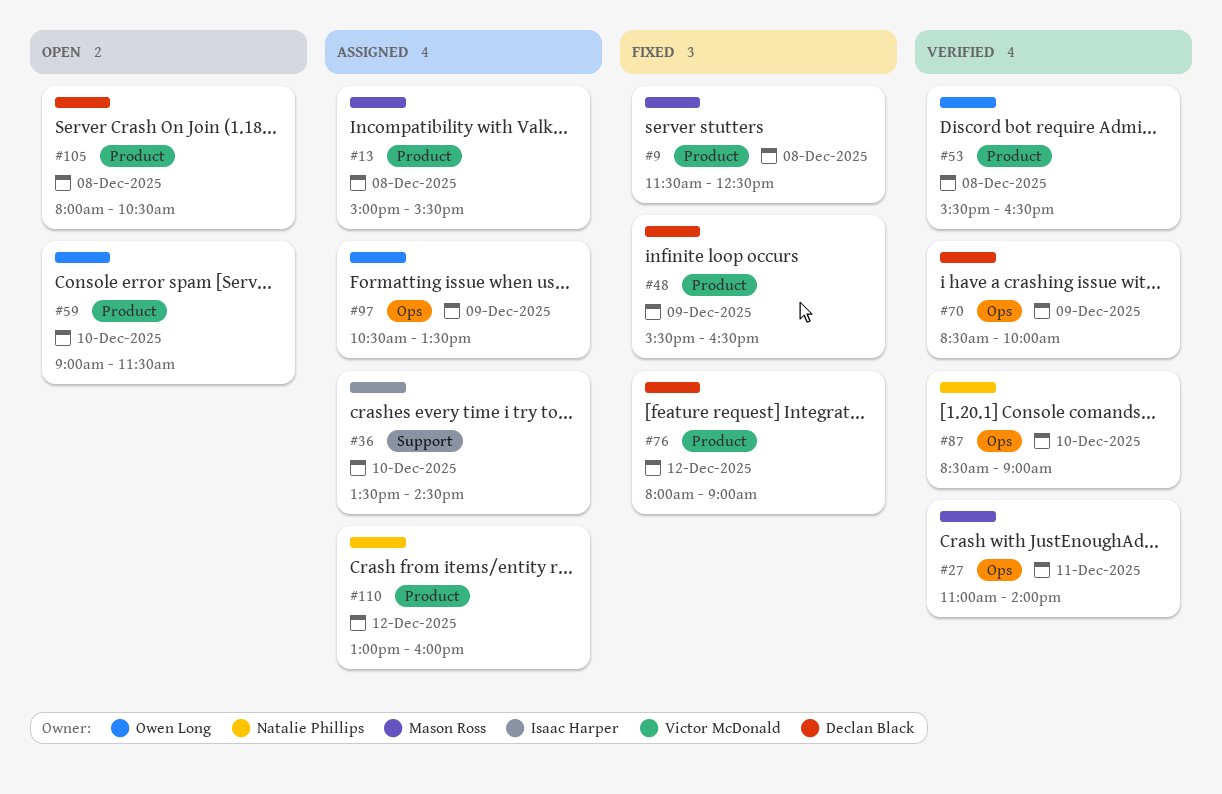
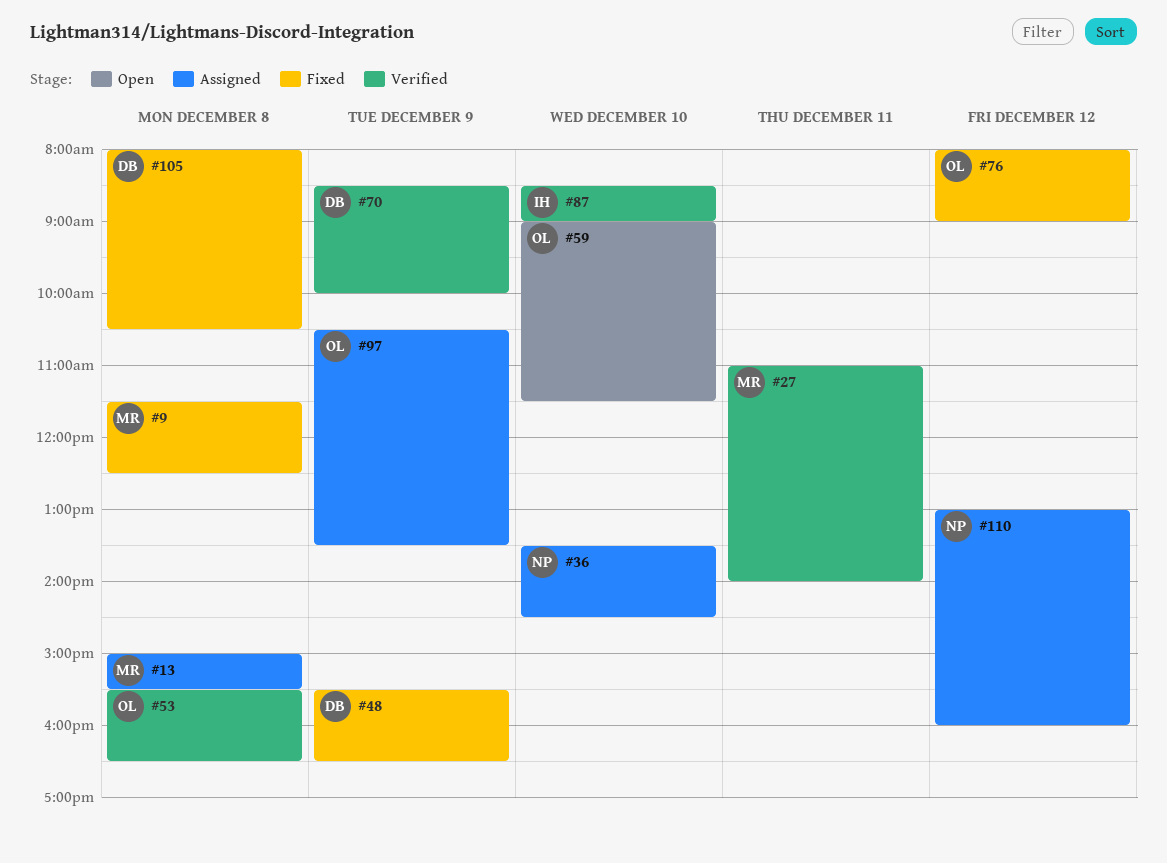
#36, owner: Isaac Harper -> Natalie Phillips
#76, owner: Declan Black -> Owen Long
#87, owner: Natalie Phillips -> Isaac Harper
#105, status: Open -> Fixed

